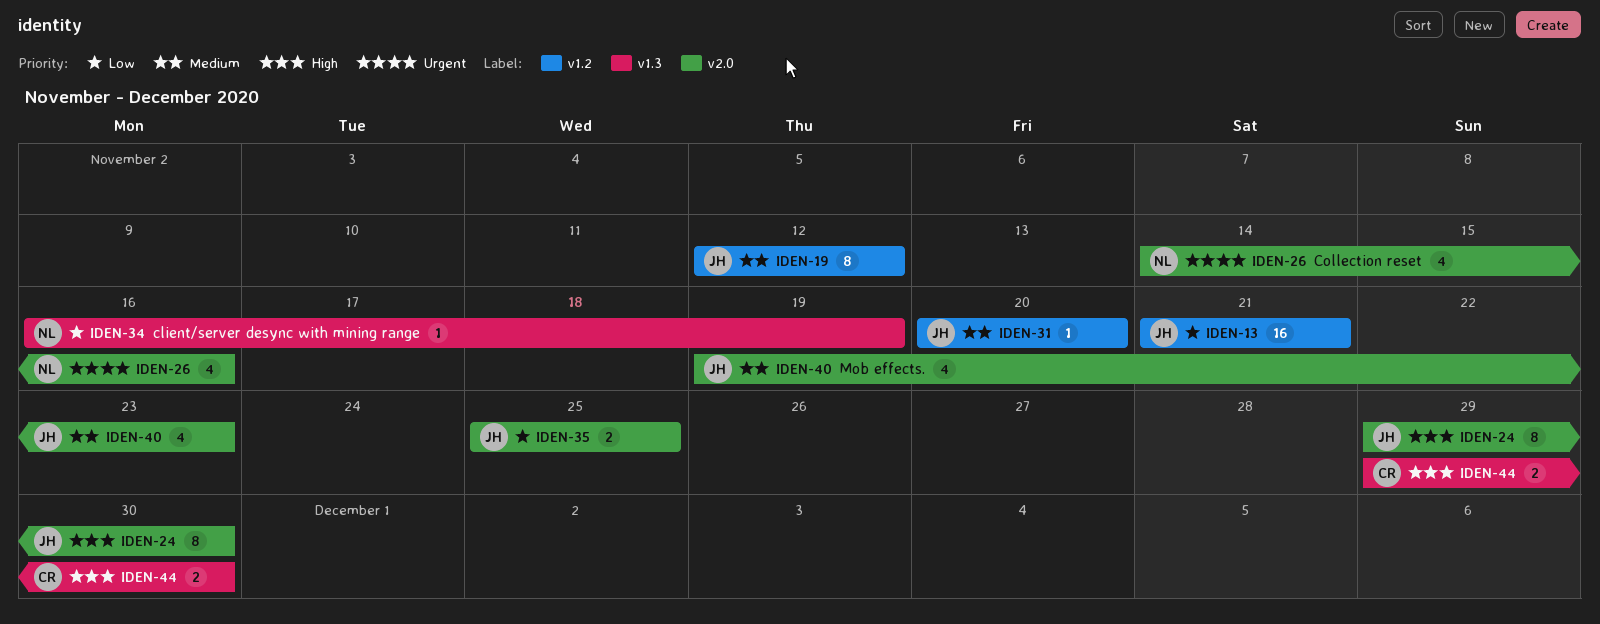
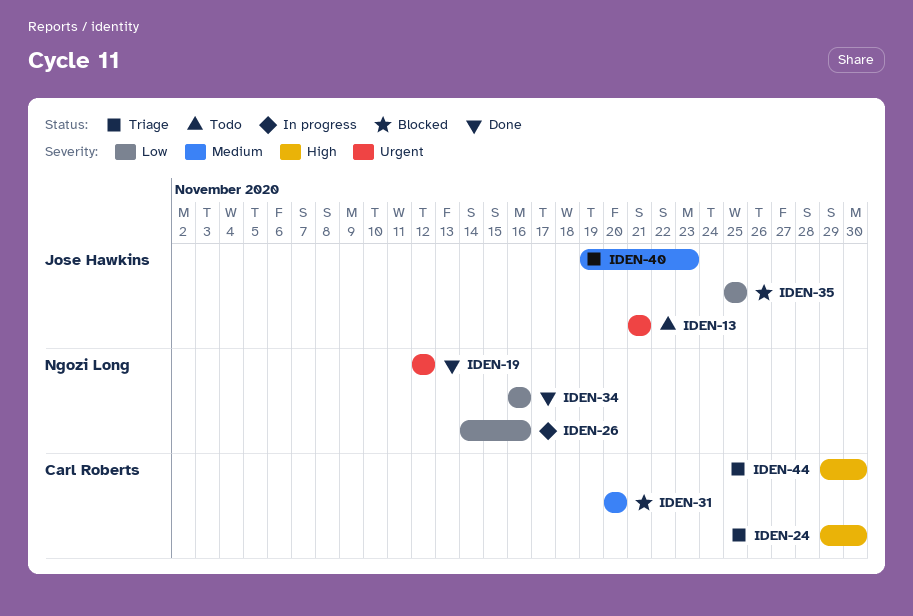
IDEN-13, priority: Low -> Urgent
IDEN-19, owner: Jose Hawkins -> Ngozi Long
IDEN-19, priority: Medium -> Urgent
IDEN-24, owner: Jose Hawkins -> Carl Roberts
IDEN-26, priority: Urgent -> Low
IDEN-31, owner: Jose Hawkins -> Carl Roberts
IDEN-34, due: Nov 19 -> Nov 16

